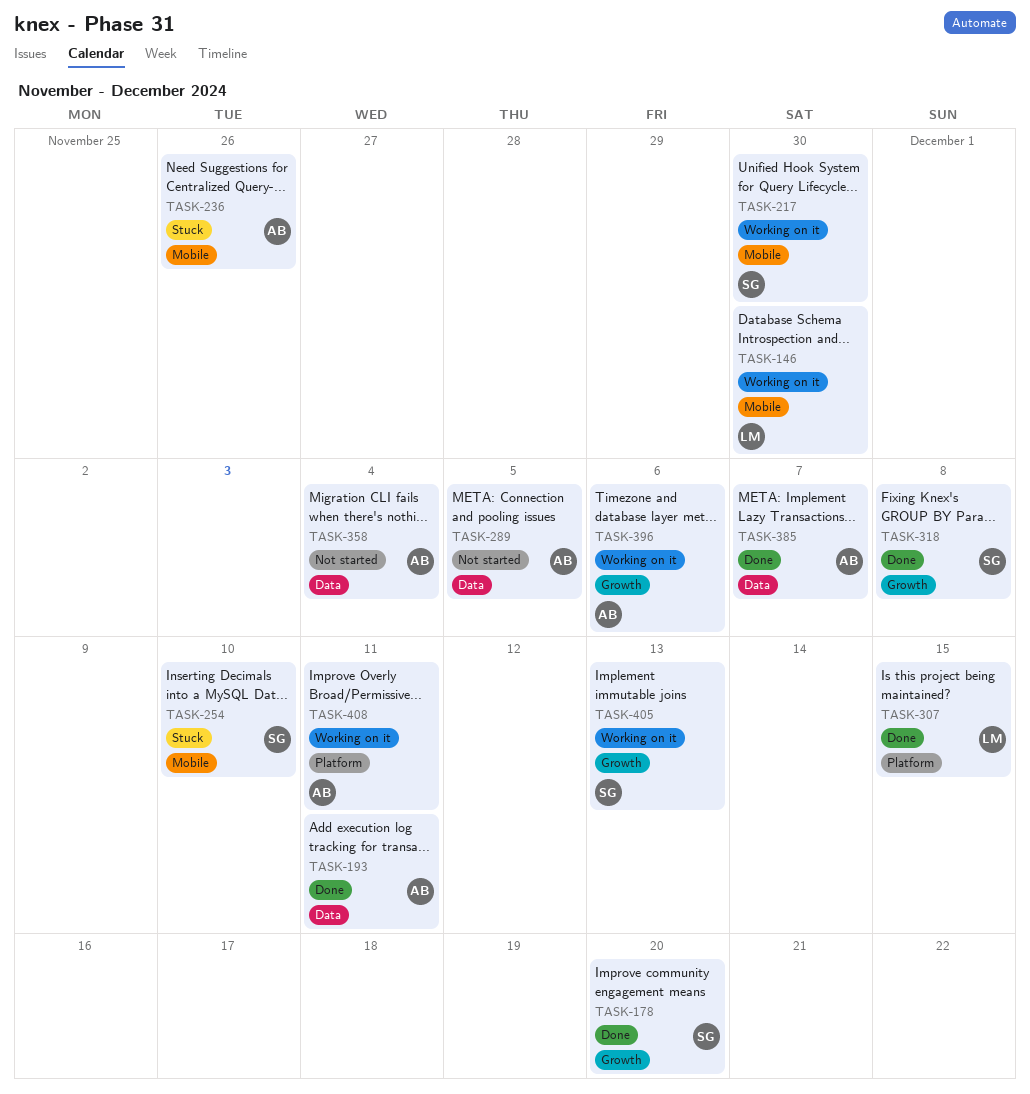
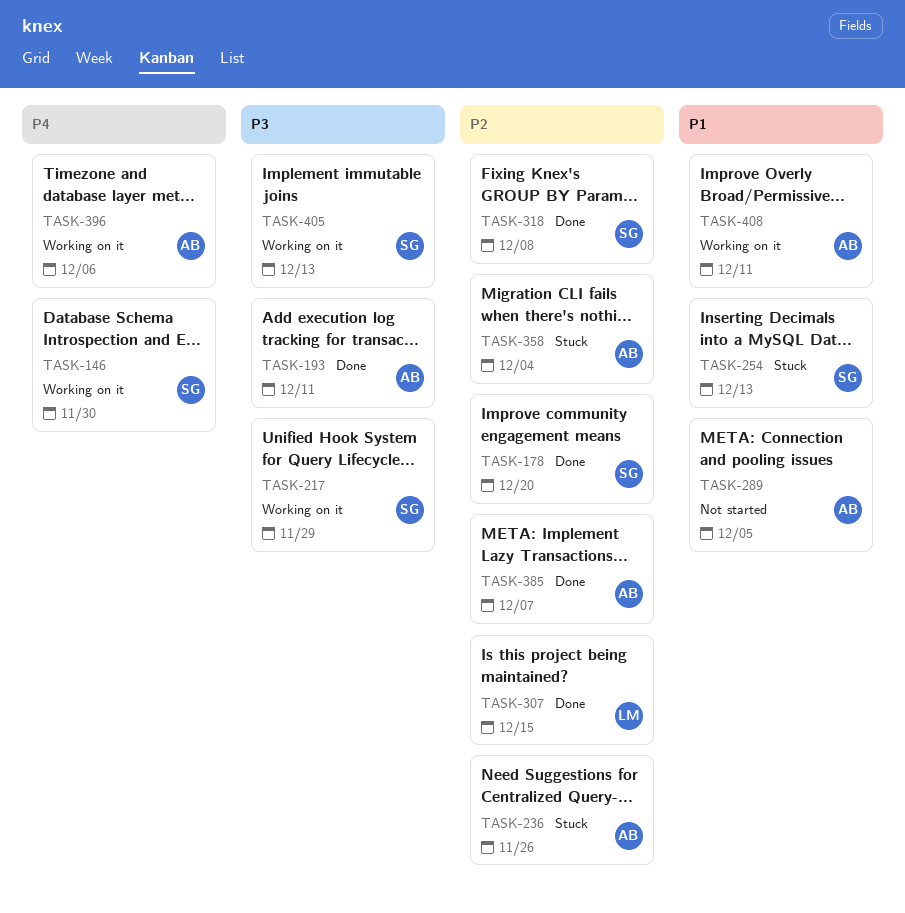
TASK-146, owner: LM -> SG
TASK-217, due: Nov 30 -> Nov 29
TASK-254, due: Dec 10 -> Dec 13
TASK-358, status: Not started -> Stuck

